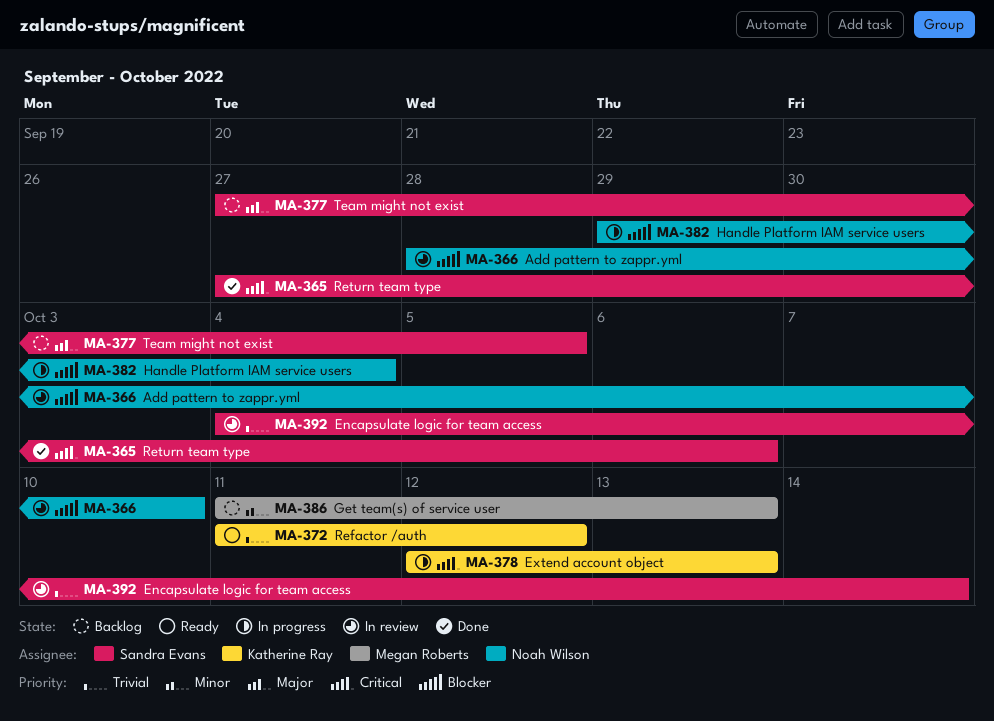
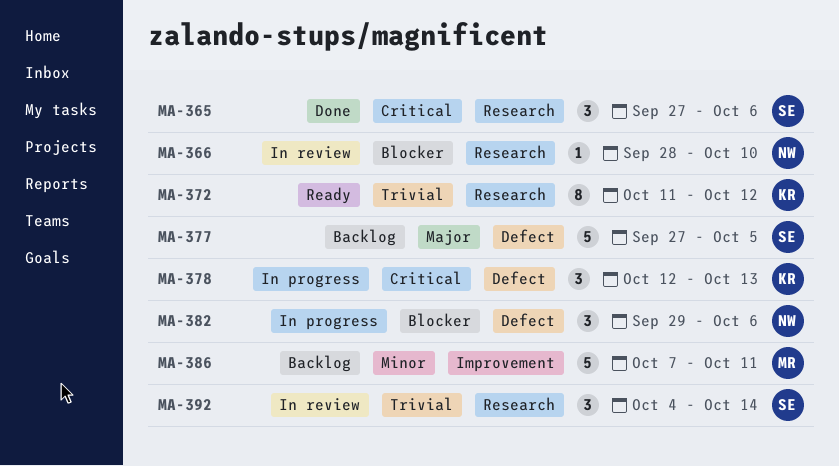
MA-382, due: Oct 4 -> Oct 6
MA-386, start: Oct 11 -> Oct 7
MA-386, due: Oct 13 -> Oct 11

